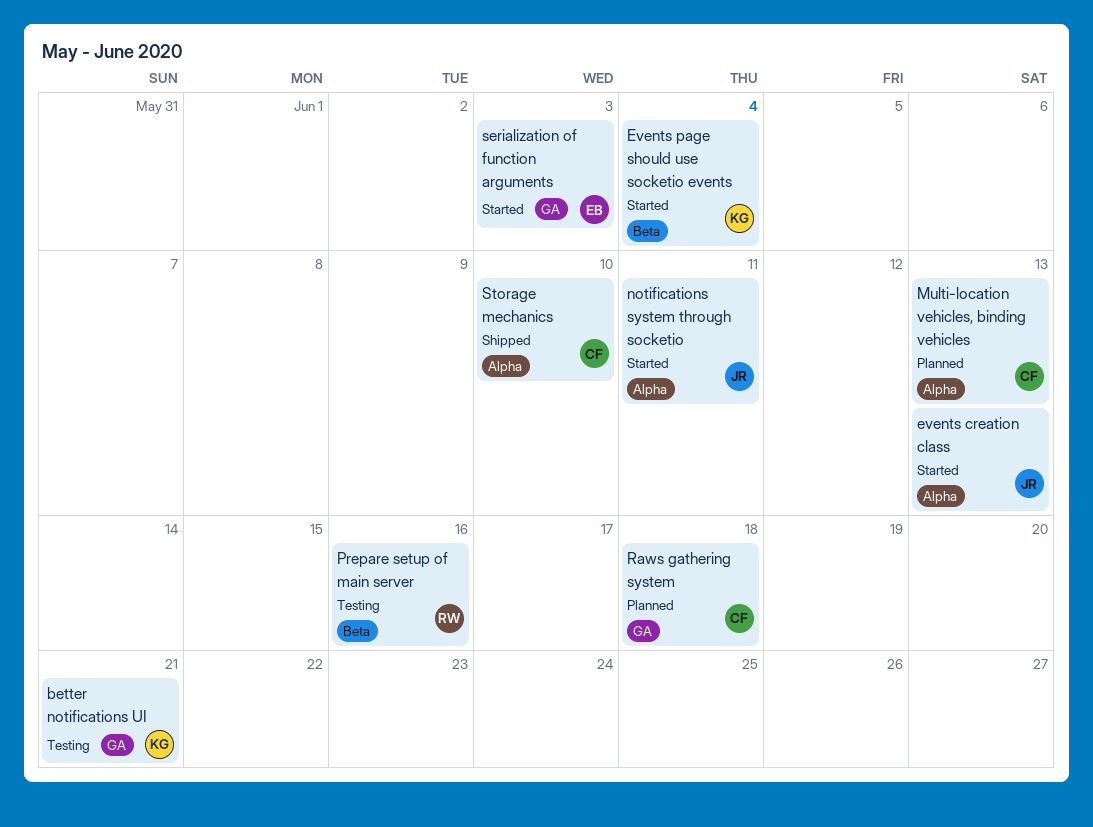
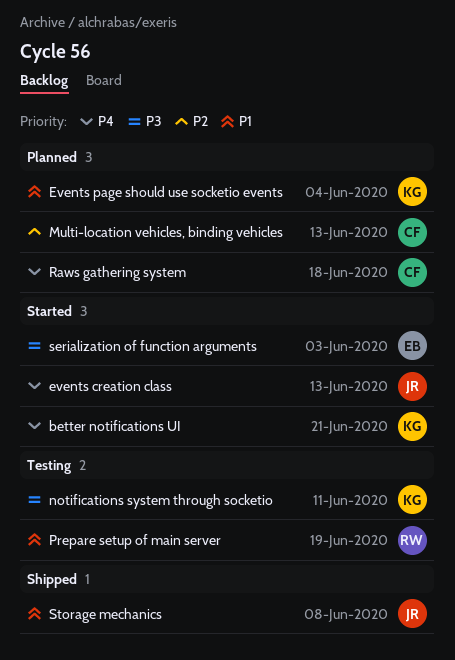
better notifications UI, status: Testing -> Started
Events page should use socketio events, status: Started -> Planned
notifications system through socketio, status: Started -> Testing
notifications system through socketio, owner: JR -> KG
Prepare setup of main server, due: Jun 16 -> Jun 19
Storage mechanics, owner: CF -> JR
Storage mechanics, due: Jun 10 -> Jun 8

